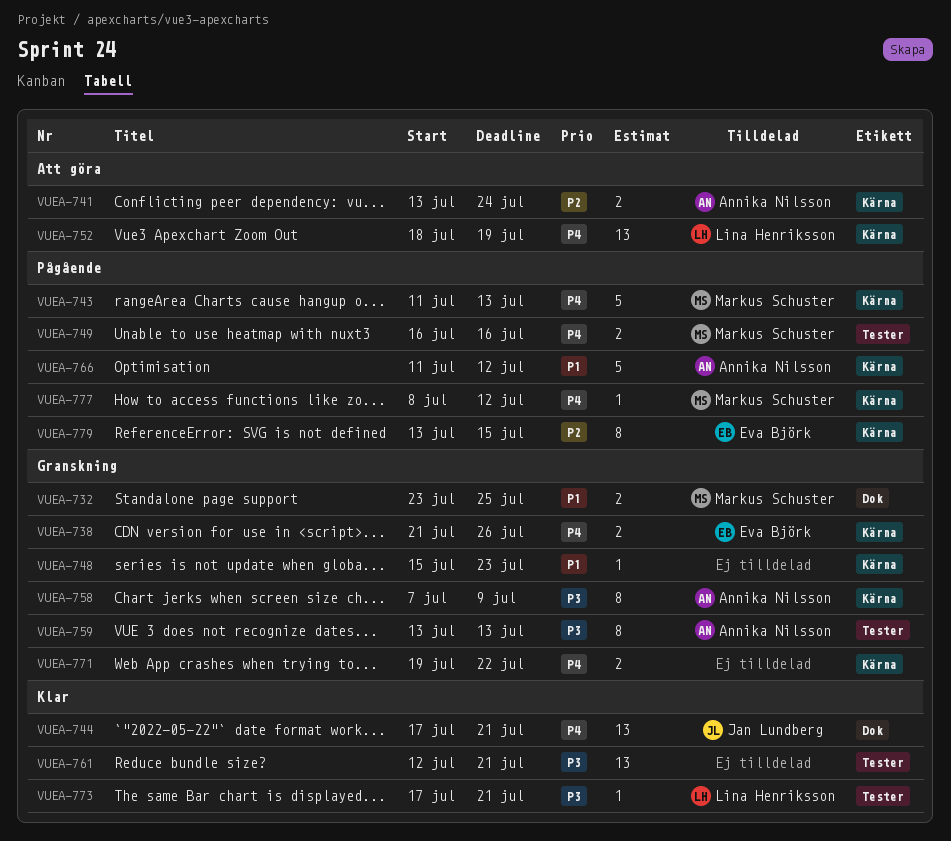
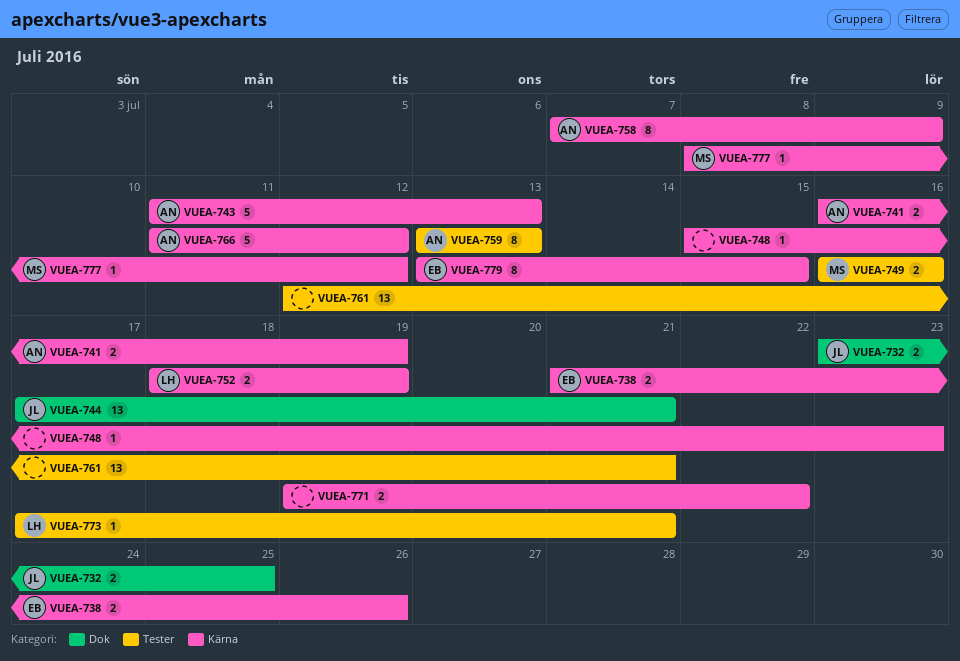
VUEA-732, owner: Markus Schuster -> Jan Lundberg
VUEA-741, start: Jul 13 -> Jul 16
VUEA-741, due: Jul 24 -> Jul 19
VUEA-743, owner: Markus Schuster -> Annika Nilsson
VUEA-752, estimate: 13 -> 2

